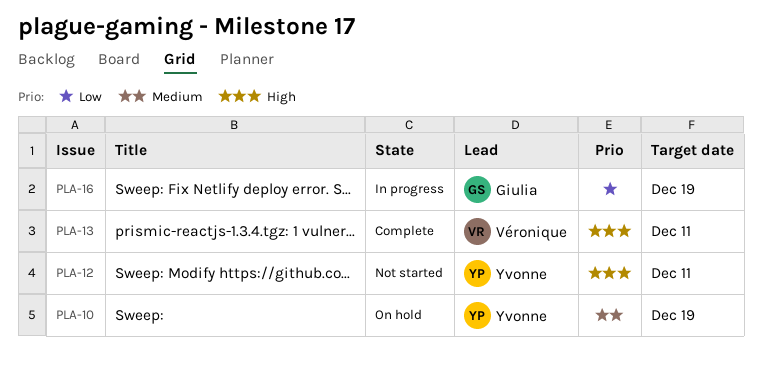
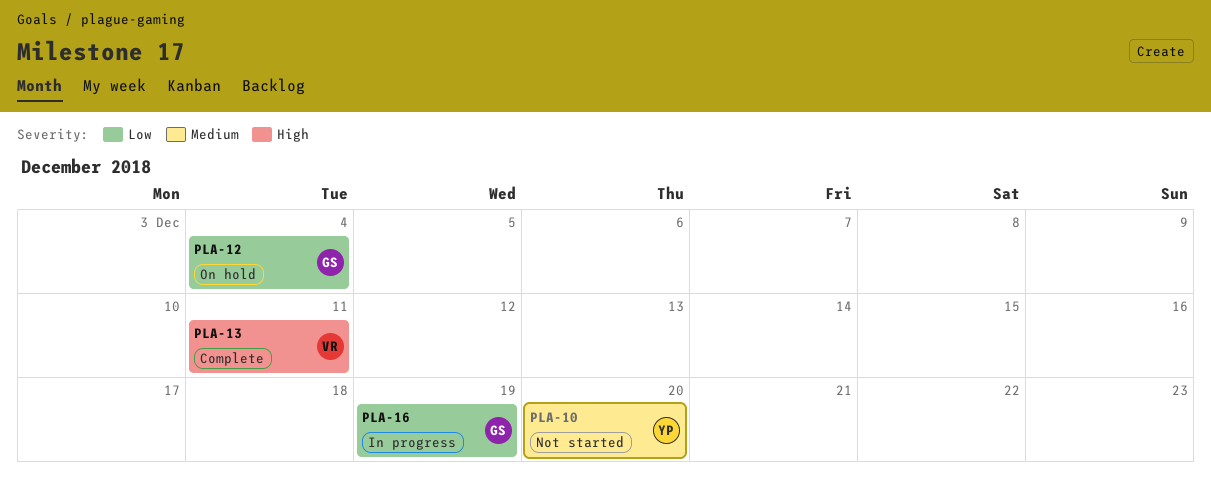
PLA-10, status: On hold -> Not started
PLA-10, due: Dec 19 -> Dec 20
PLA-12, status: Not started -> On hold
PLA-12, owner: Yvonne -> Giulia
PLA-12, priority: High -> Low
PLA-12, due: Dec 11 -> Dec 4

